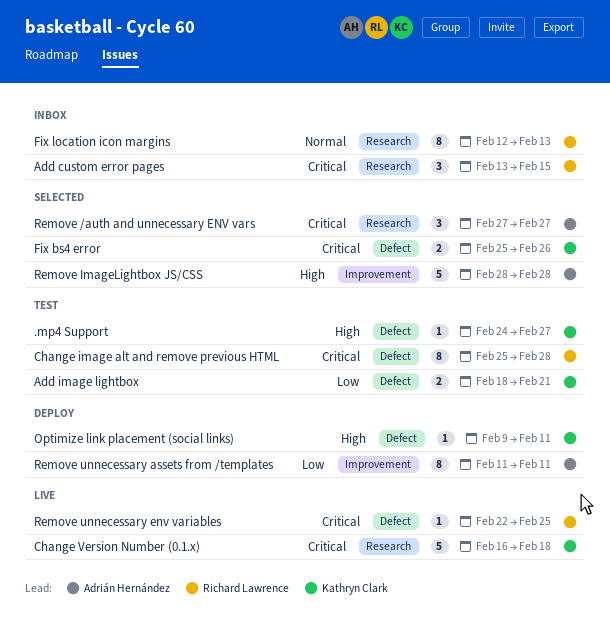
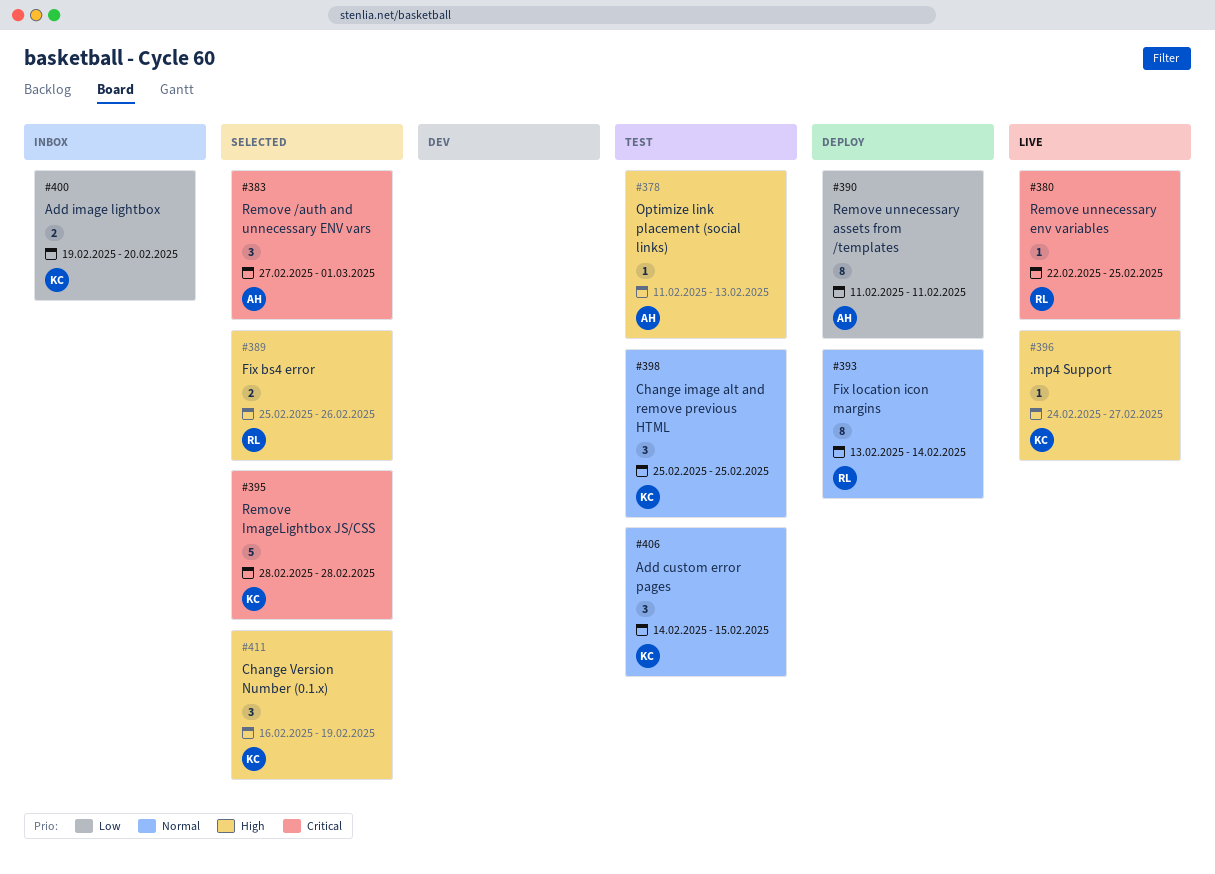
.mp4 Support, status: Test -> Live
Add custom error pages, status: Inbox -> Test
Add custom error pages, owner: Richard Lawrence -> Kathryn Clark
Add custom error pages, priority: Critical -> Normal
Add custom error pages, start: Feb 13 -> Feb 14
Add image lightbox, status: Test -> Inbox
Add image lightbox, start: Feb 18 -> Feb 19
Add image lightbox, due: Feb 21 -> Feb 20
Change image alt and remove previous HTML, owner: Richard Lawrence -> Kathryn Clark
Change image alt and remove previous HTML, priority: Critical -> Normal
Change image alt and remove previous HTML, estimate: 8 -> 3
Change image alt and remove previous HTML, due: Feb 28 -> Feb 25
Change Version Number (0.1.x), status: Live -> Selected
Change Version Number (0.1.x), priority: Critical -> High
Change Version Number (0.1.x), estimate: 5 -> 3
Change Version Number (0.1.x), due: Feb 18 -> Feb 19
Fix bs4 error, owner: Kathryn Clark -> Richard Lawrence
Fix bs4 error, priority: Critical -> High
Fix location icon margins, status: Inbox -> Deploy
Fix location icon margins, start: Feb 12 -> Feb 13
Fix location icon margins, due: Feb 13 -> Feb 14
Optimize link placement (social links), status: Deploy -> Test
Optimize link placement (social links), owner: Kathryn Clark -> Adrián Hernández
Optimize link placement (social links), start: Feb 9 -> Feb 11
Optimize link placement (social links), due: Feb 11 -> Feb 13
Remove /auth and unnecessary ENV vars, due: Feb 27 -> Mar 1
Remove ImageLightbox JS/CSS, owner: Adrián Hernández -> Kathryn Clark
Remove ImageLightbox JS/CSS, priority: High -> Critical

